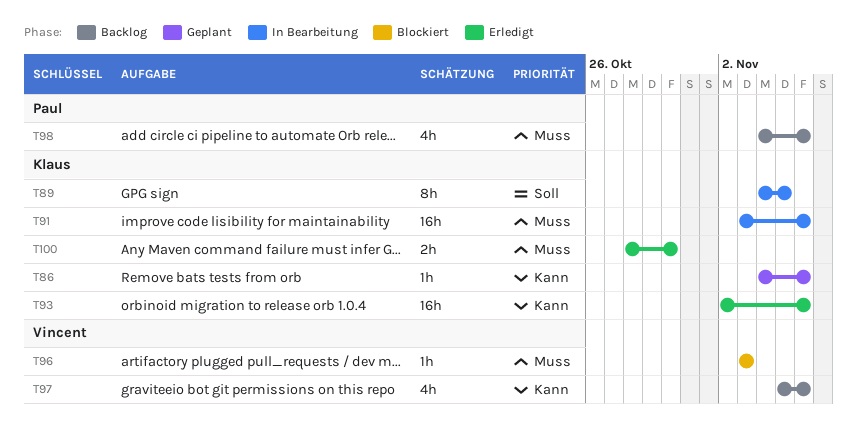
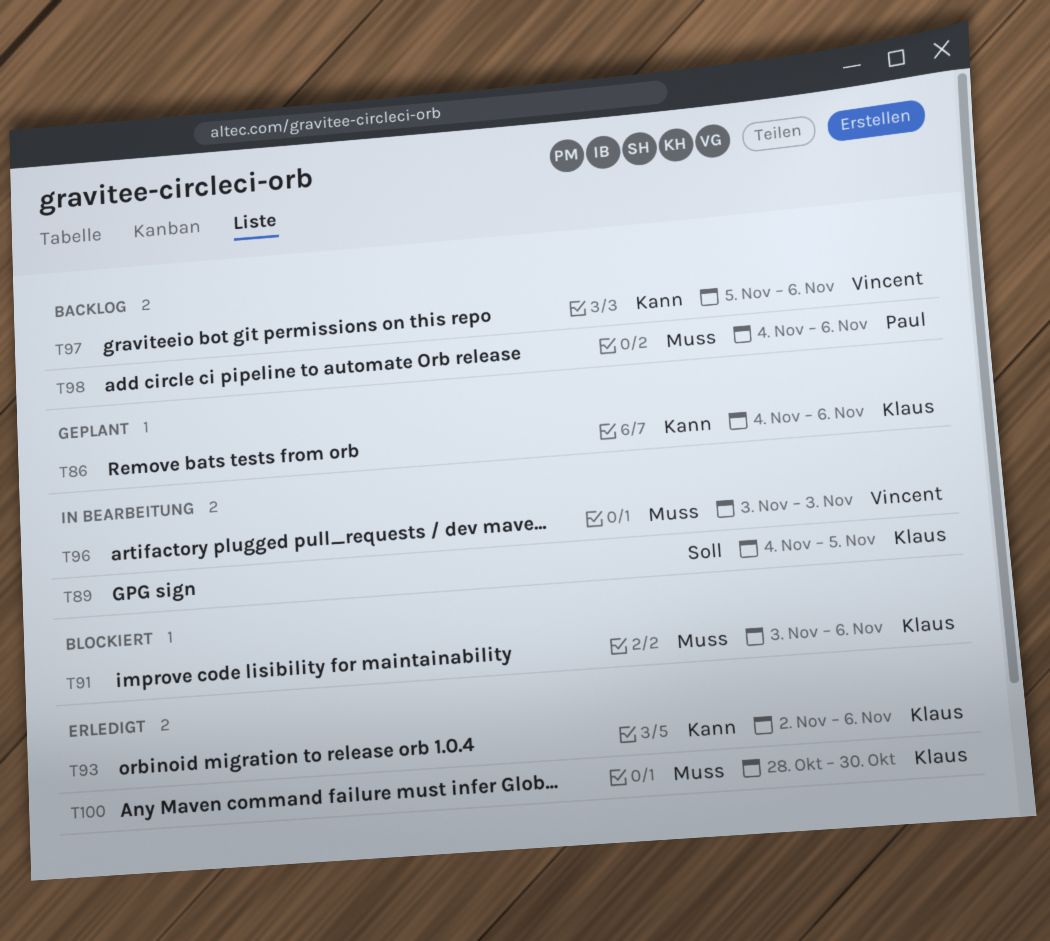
T91, status: In Bearbeitung -> Blockiert
T96, status: Blockiert -> In Bearbeitung

